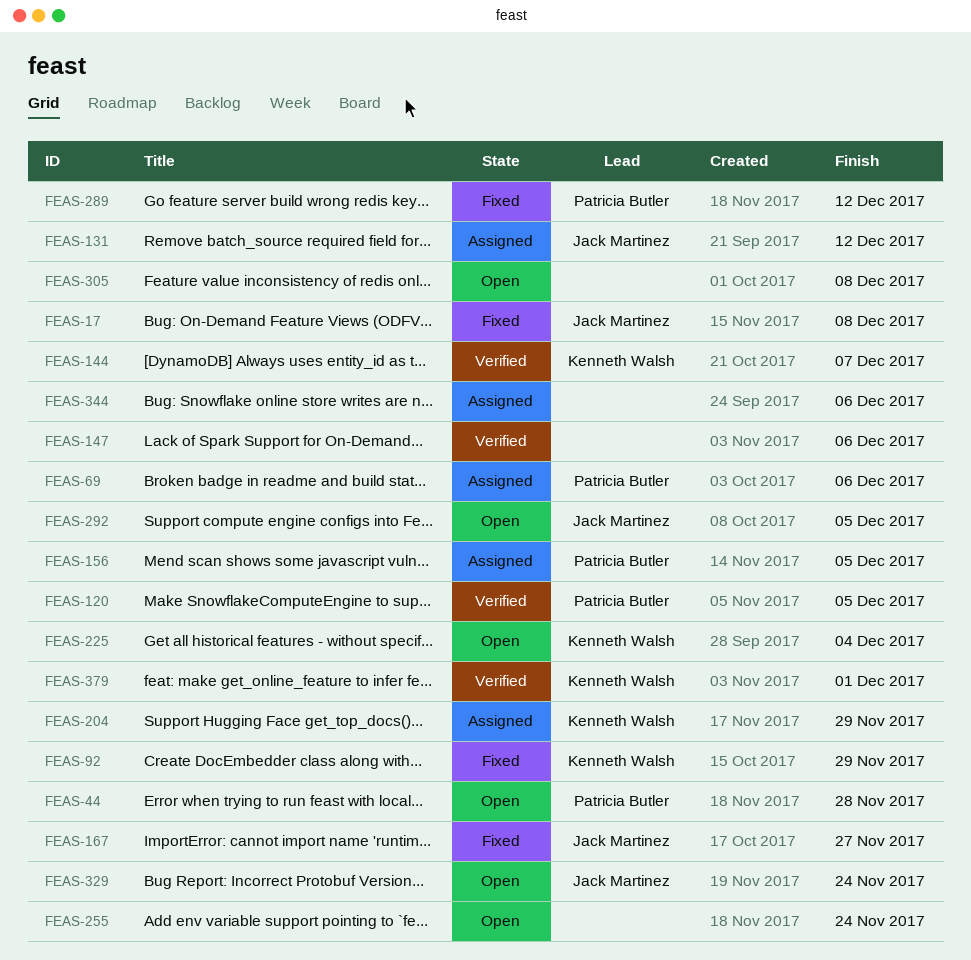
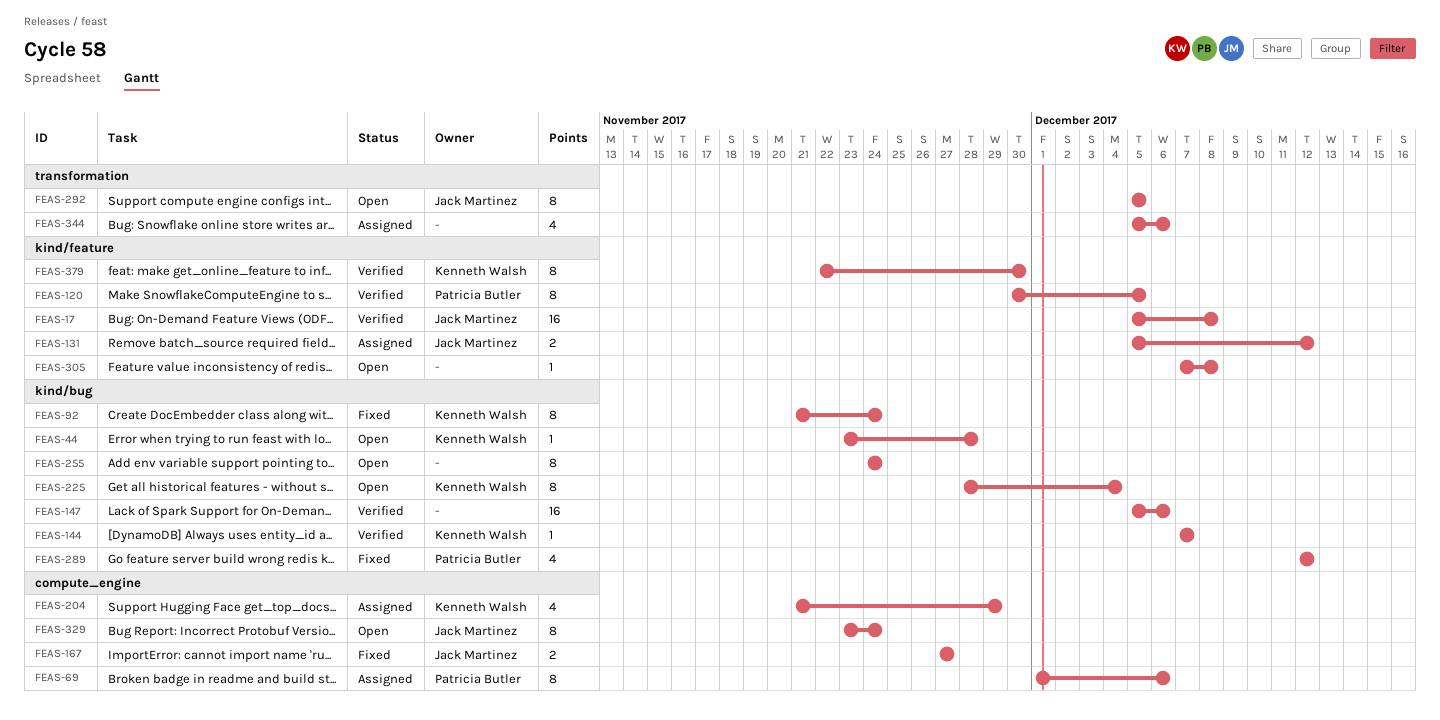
FEAS-17, status: Fixed -> Verified
FEAS-44, owner: Patricia Butler -> Kenneth Walsh
FEAS-92, due: Nov 29 -> Nov 24
FEAS-156: present -> none
FEAS-379, due: Dec 1 -> Nov 30

